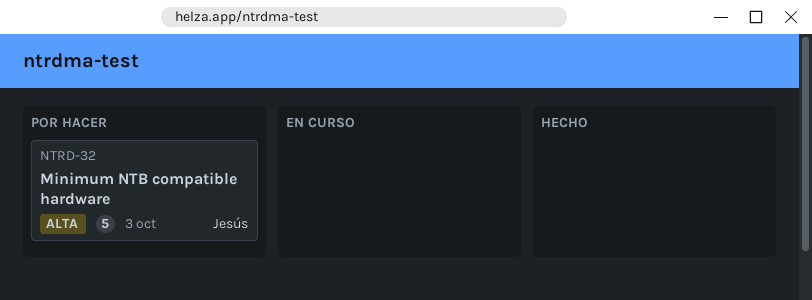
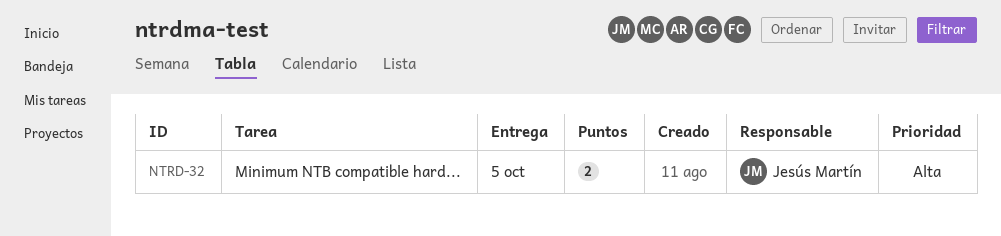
NTRD-32, estimate: 5 -> 2
NTRD-32, due: Oct 3 -> Oct 5

